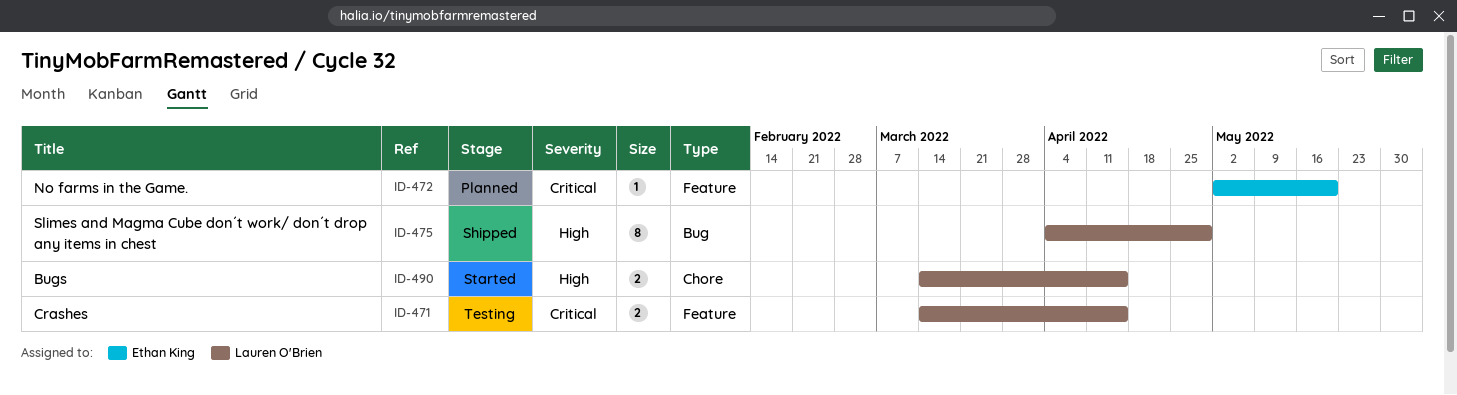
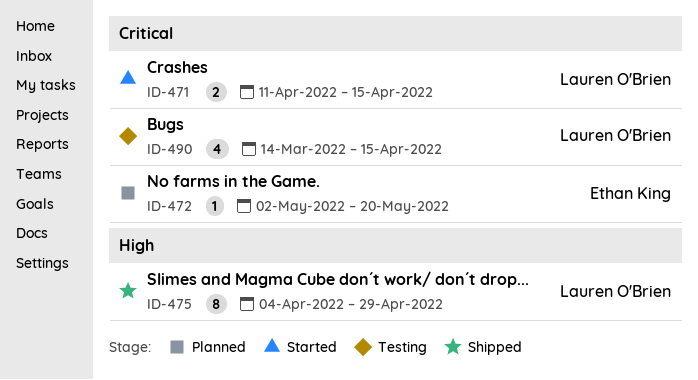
ID-471, status: Testing -> Started
ID-471, start: Mar 14 -> Apr 11
ID-490, status: Started -> Testing
ID-490, priority: High -> Critical
ID-490, estimate: 2 -> 4

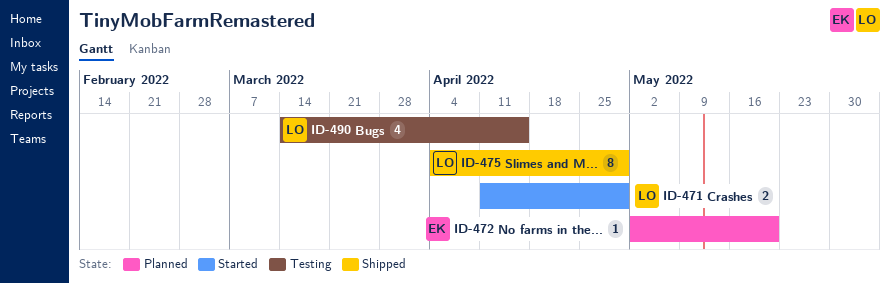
ID-471, due: Apr 15 -> Apr 29

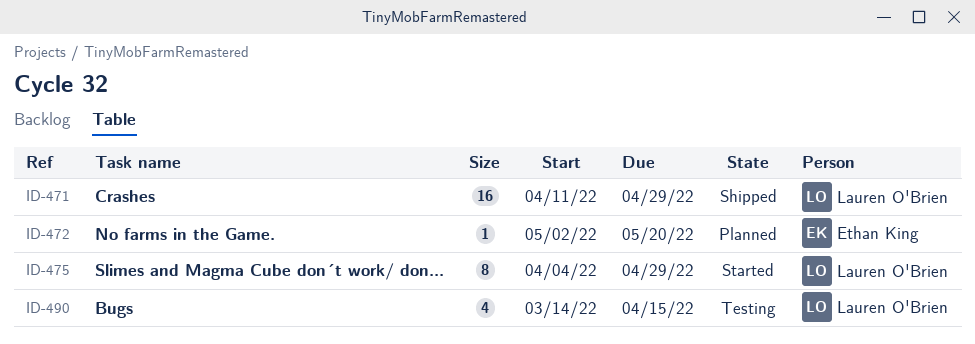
ID-471, status: Started -> Shipped
ID-471, estimate: 2 -> 16
ID-475, status: Shipped -> Started

